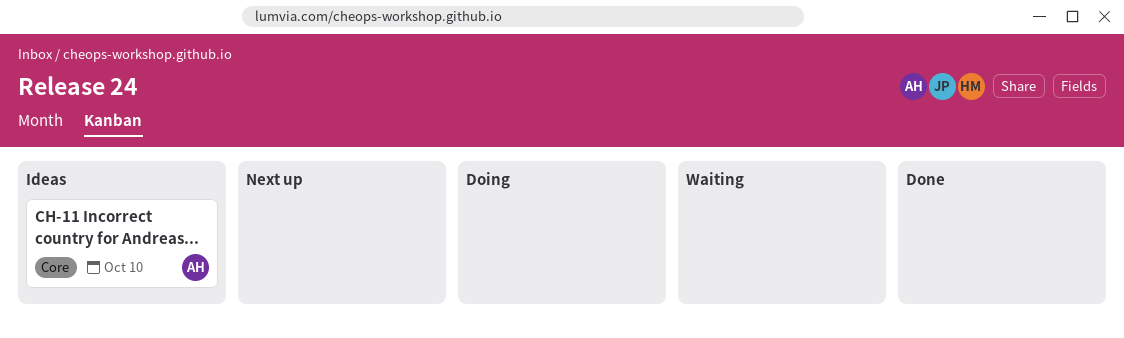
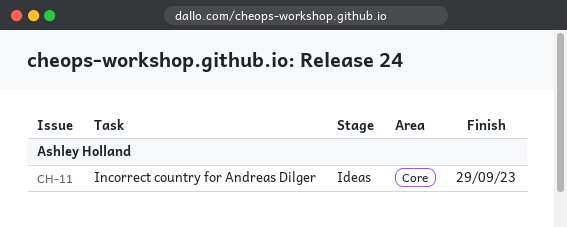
CH-11, due: Oct 10 -> Sep 29

